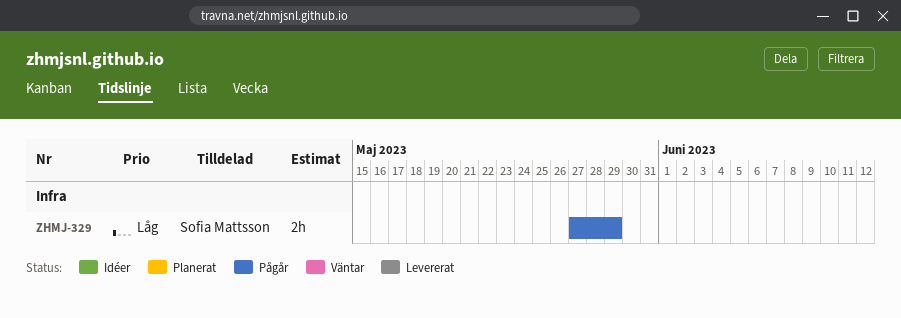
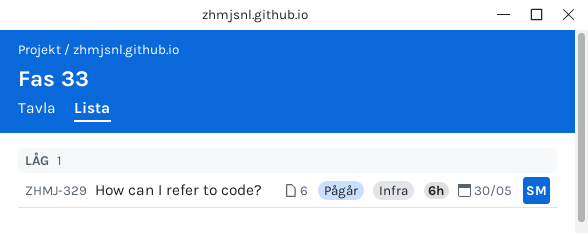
ZHMJ-329, estimate: 2h -> 6h
ZHMJ-329, due: May 29 -> May 30

